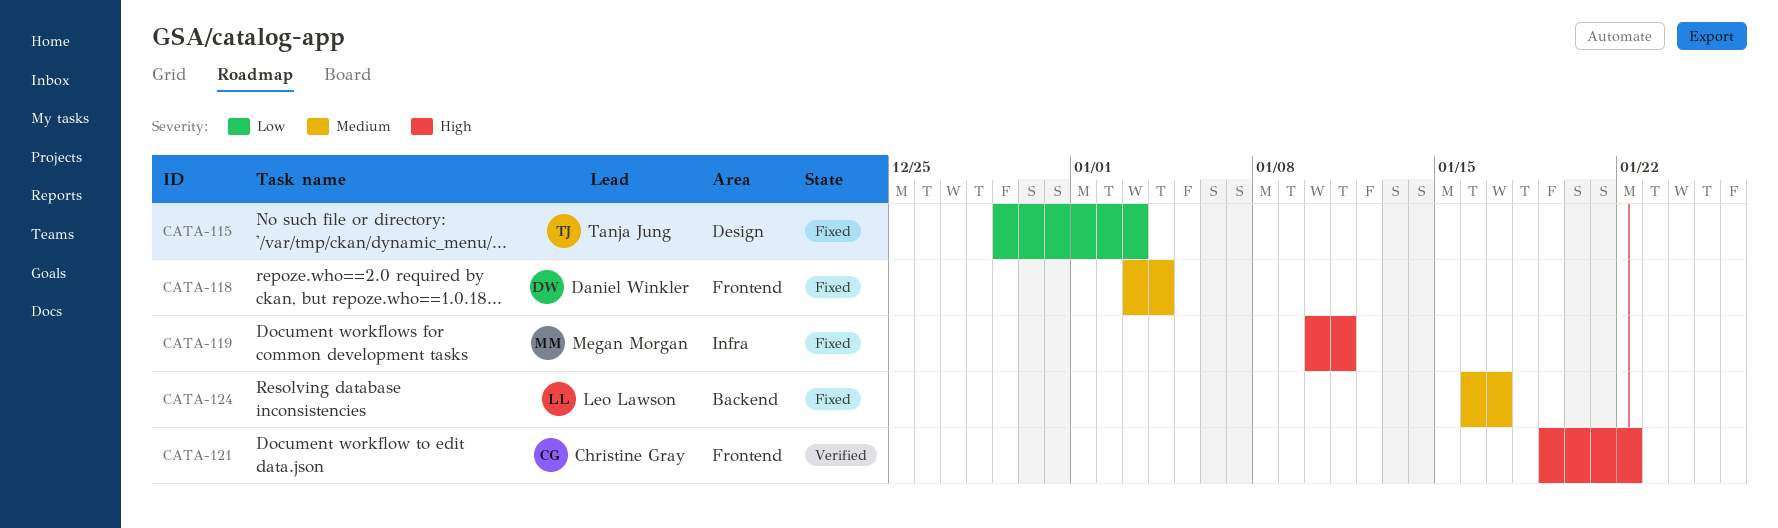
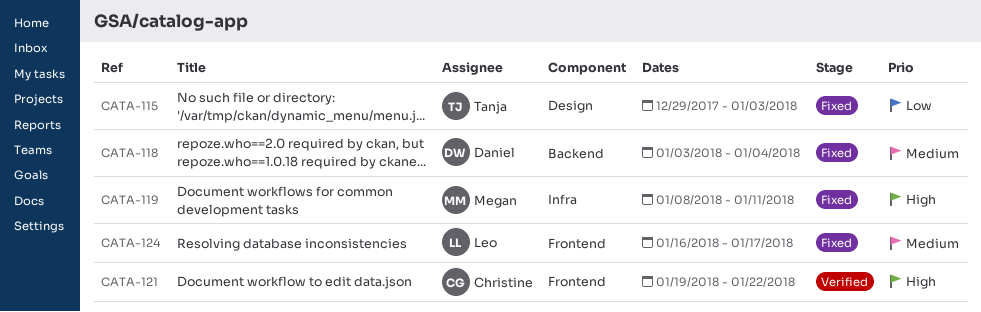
CATA-118, label: Frontend -> Backend
CATA-119, start: Jan 10 -> Jan 8
CATA-124, label: Backend -> Frontend

